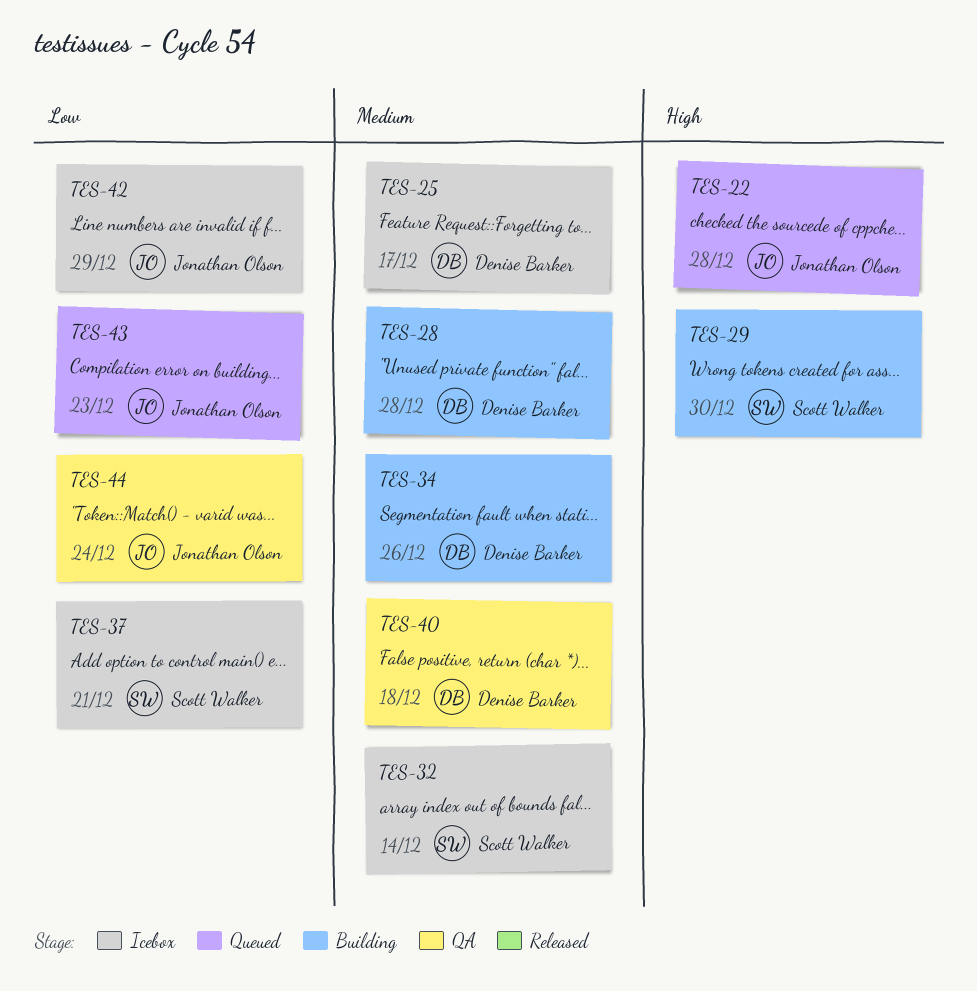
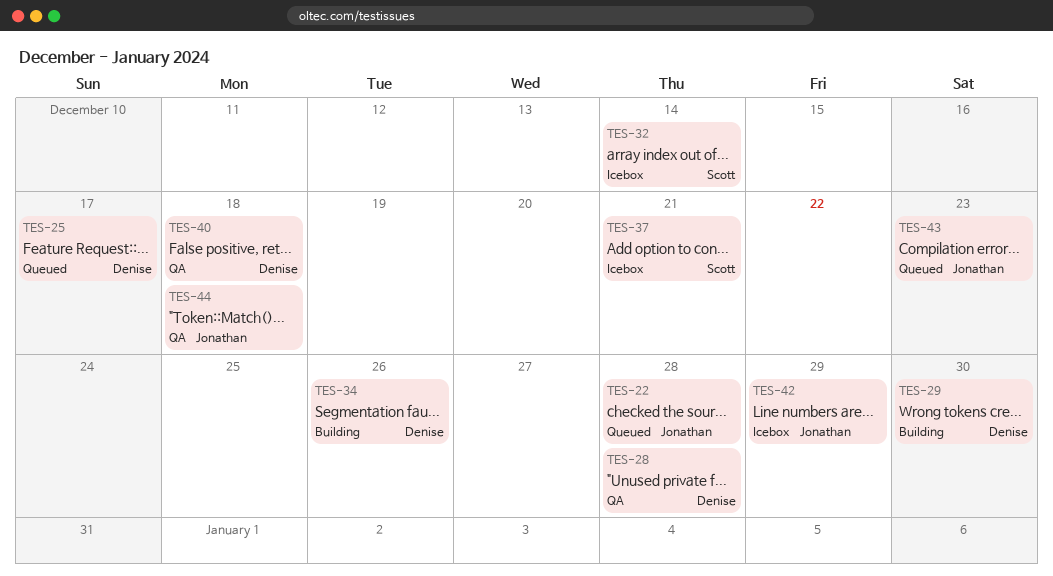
TES-25, status: Icebox -> Queued
TES-28, status: Building -> QA
TES-29, owner: Scott Walker -> Denise Barker
TES-44, due: Dec 24 -> Dec 18

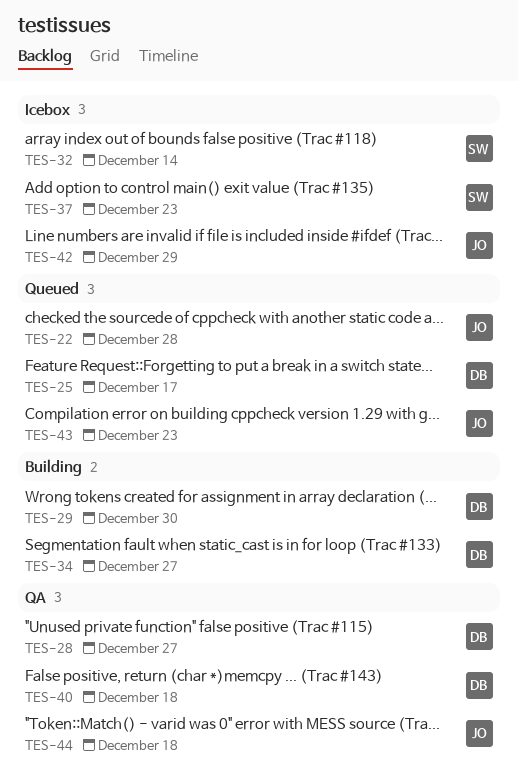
TES-28, due: Dec 28 -> Dec 27
TES-34, due: Dec 26 -> Dec 27
TES-37, due: Dec 21 -> Dec 23

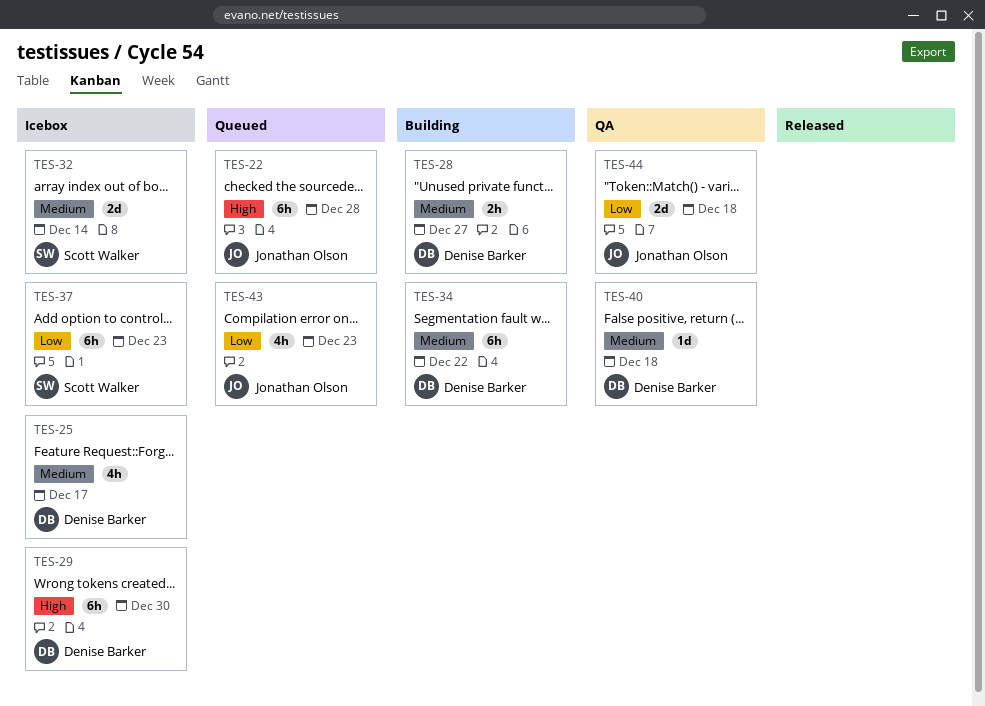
TES-25, status: Queued -> Icebox
TES-28, status: QA -> Building
TES-29, status: Building -> Icebox
TES-34, due: Dec 27 -> Dec 22
TES-42: present -> none

